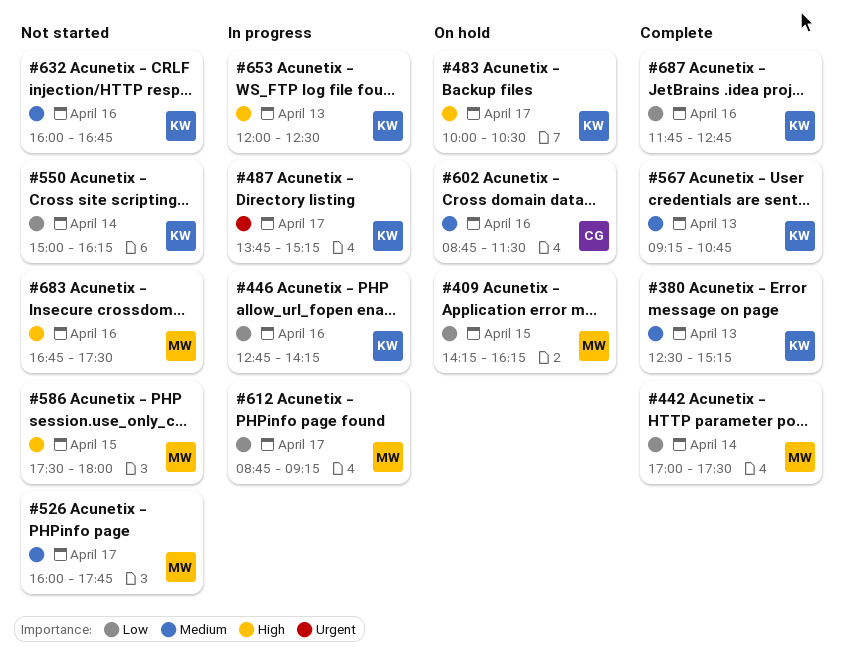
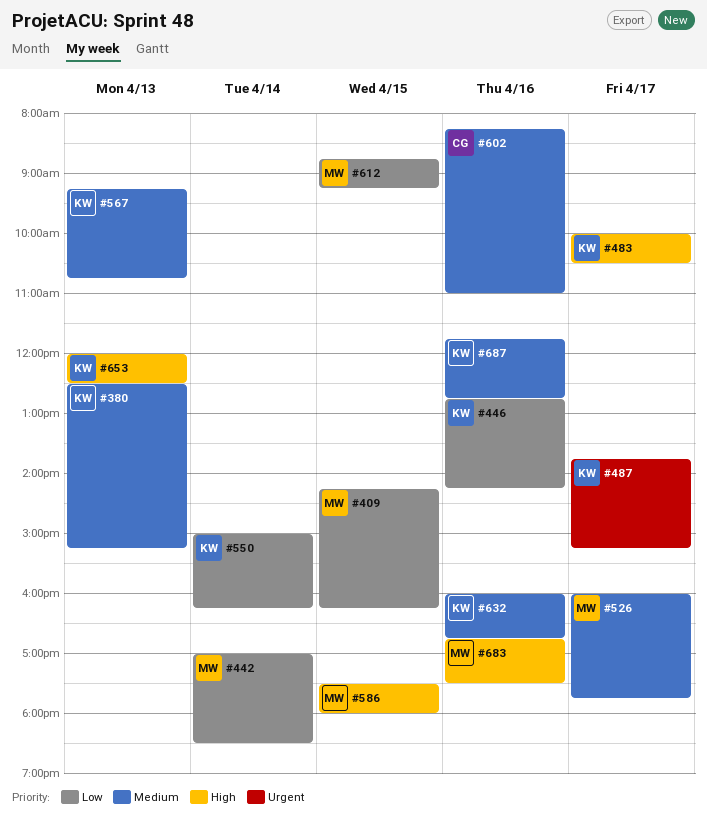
#442, ends: 17:30 -> 18:30
#602, begins: 08:45 -> 08:15
#602, ends: 11:30 -> 11:00
#612, day: Apr 17 -> Apr 15
#687, priority: Low -> Medium

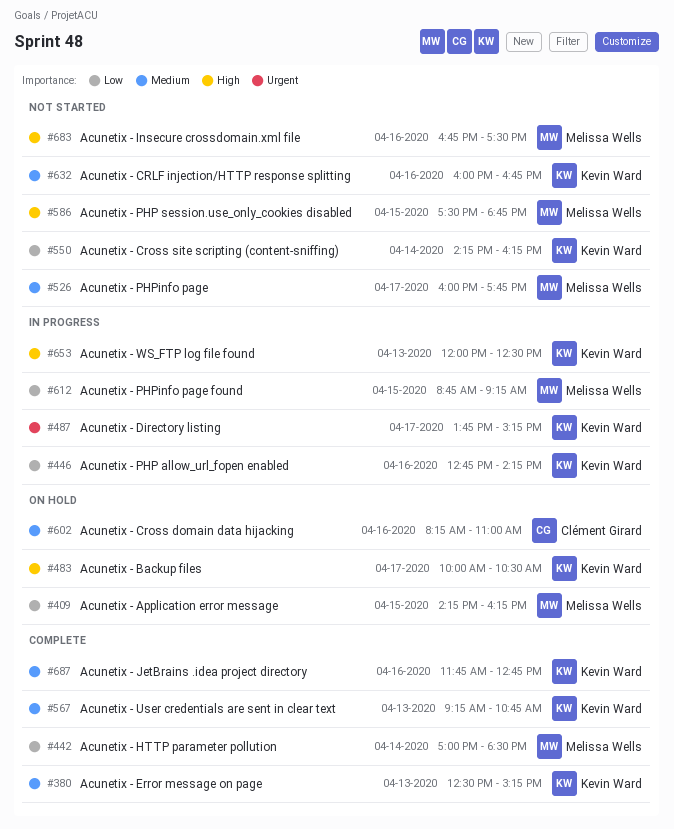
#550, begins: 15:00 -> 14:15
#586, ends: 18:00 -> 18:45

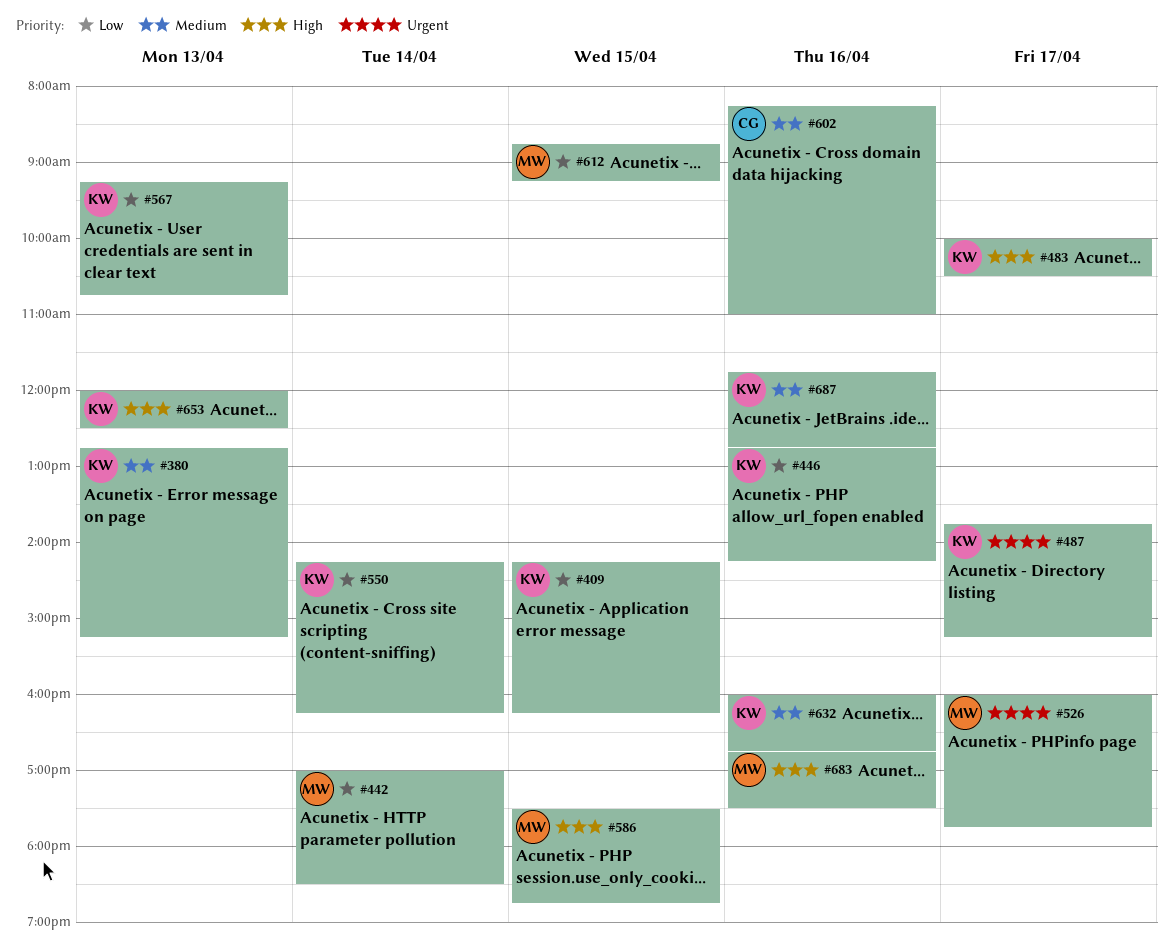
#380, begins: 12:30 -> 12:45
#409, owner: Melissa Wells -> Kevin Ward
#526, priority: Medium -> Urgent
#567, priority: Medium -> Low

